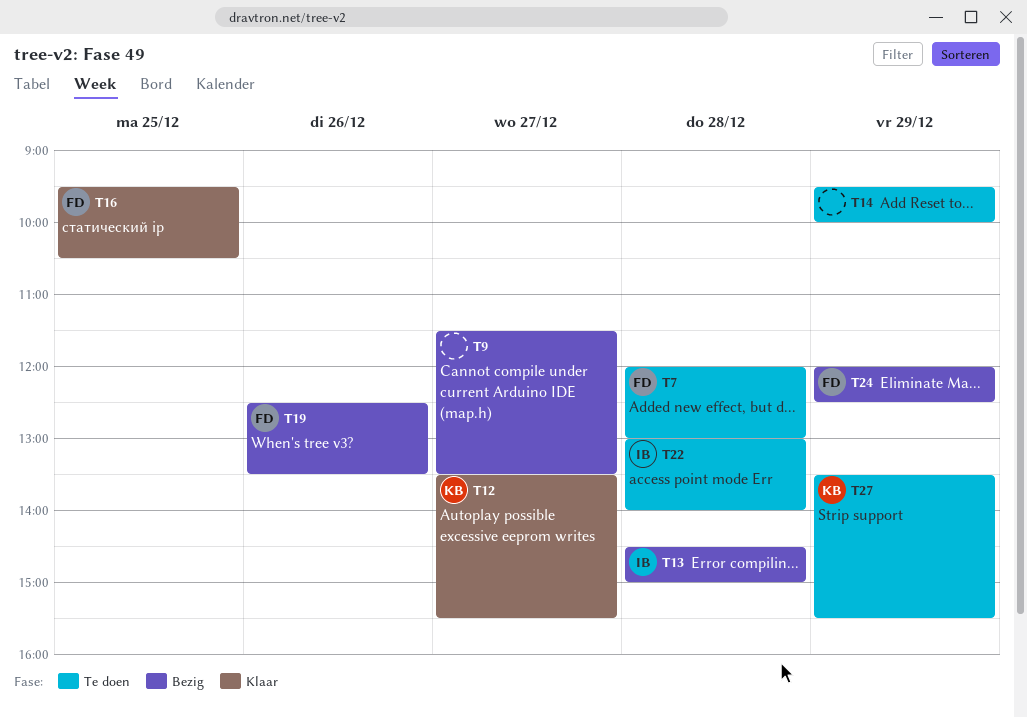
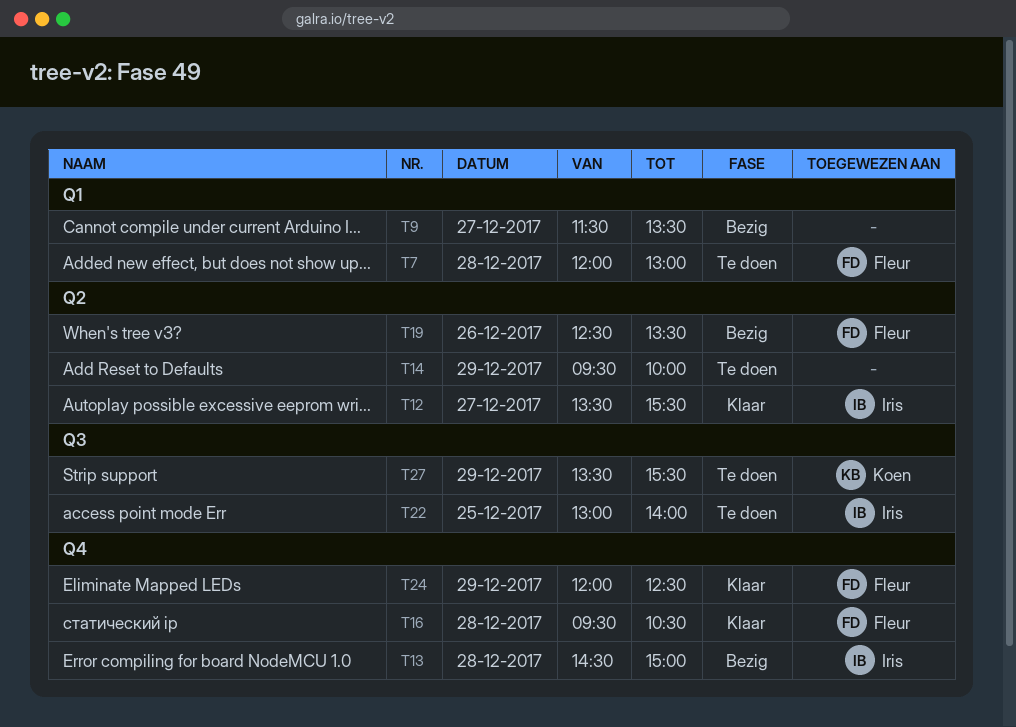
T12, owner: Koen -> Iris
T16, day: Dec 25 -> Dec 28
T22, day: Dec 28 -> Dec 25
T24, status: Bezig -> Klaar

